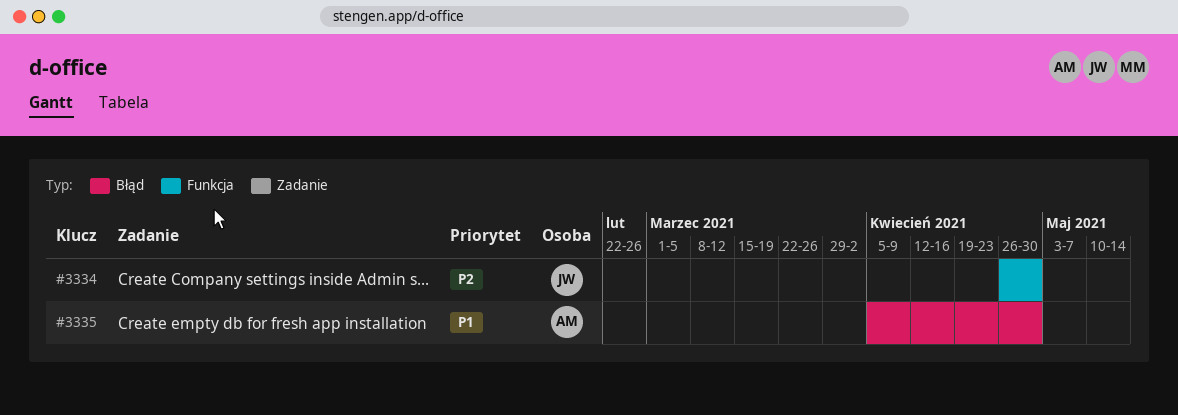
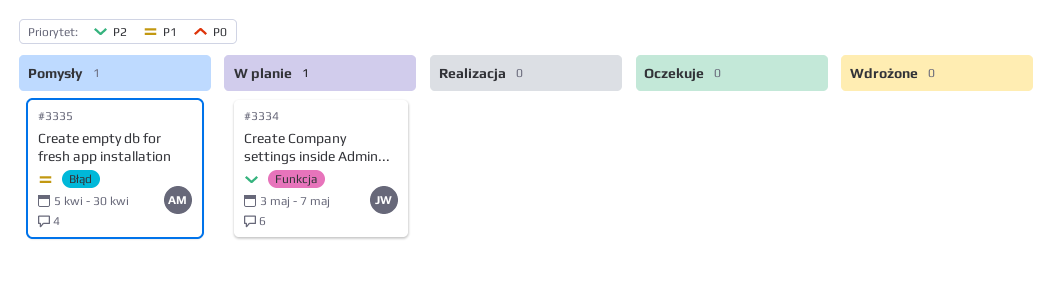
#3334, start: Apr 26 -> May 3
#3334, due: Apr 30 -> May 7

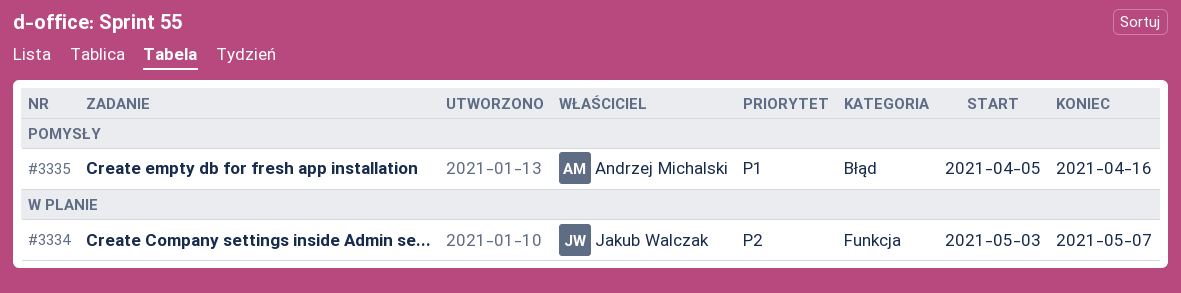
#3335, due: Apr 30 -> Apr 16

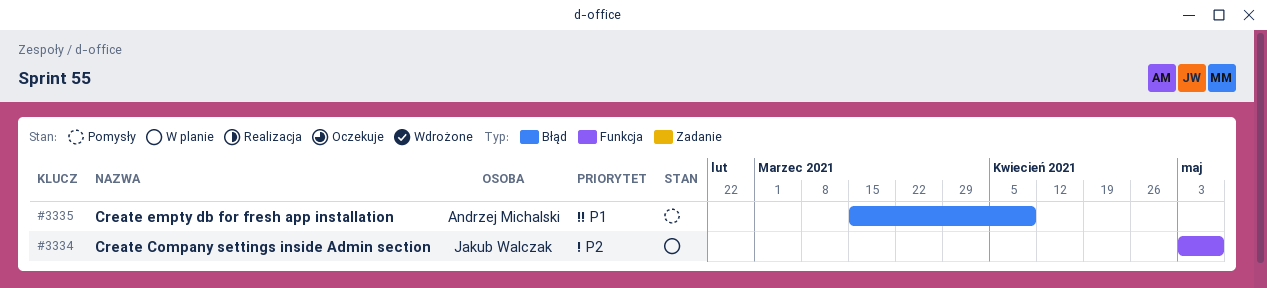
#3335, start: Apr 5 -> Mar 15
#3335, due: Apr 16 -> Apr 9

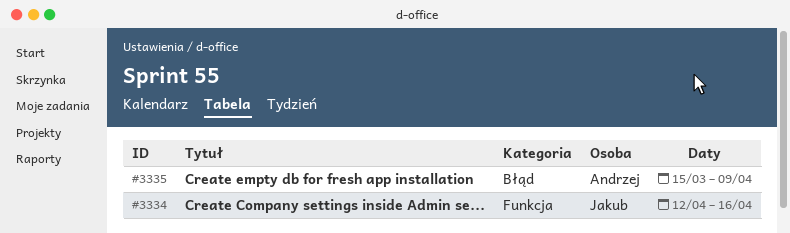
#3334, start: May 3 -> Apr 12
#3334, due: May 7 -> Apr 16

